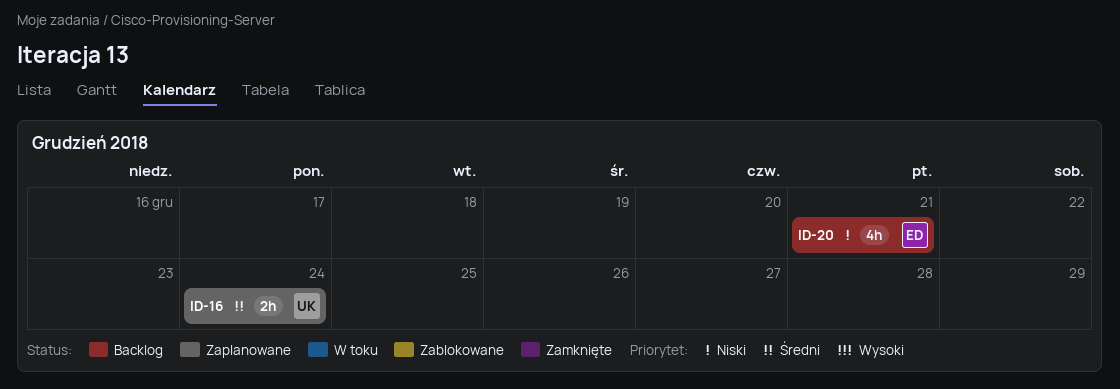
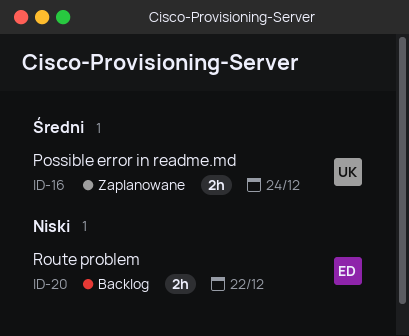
ID-20, estimate: 4h -> 2h
ID-20, due: Dec 21 -> Dec 22

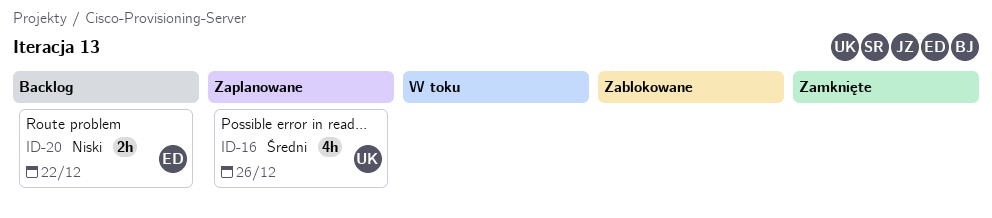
ID-16, estimate: 2h -> 4h
ID-16, due: Dec 24 -> Dec 26

